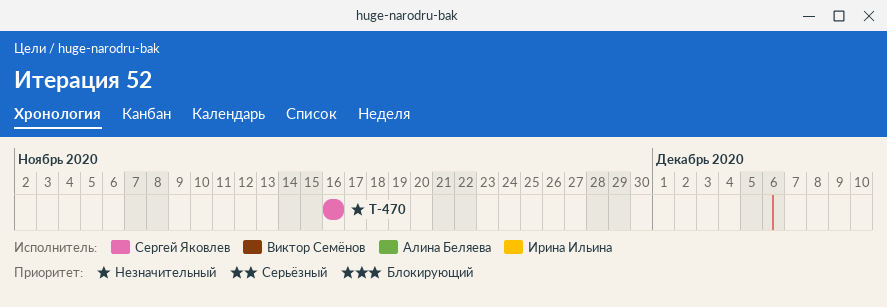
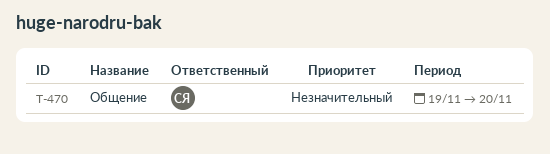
T-470, start: Nov 16 -> Nov 19
T-470, due: Nov 16 -> Nov 20

